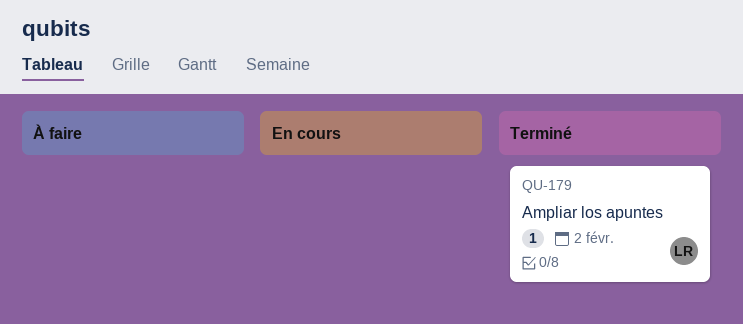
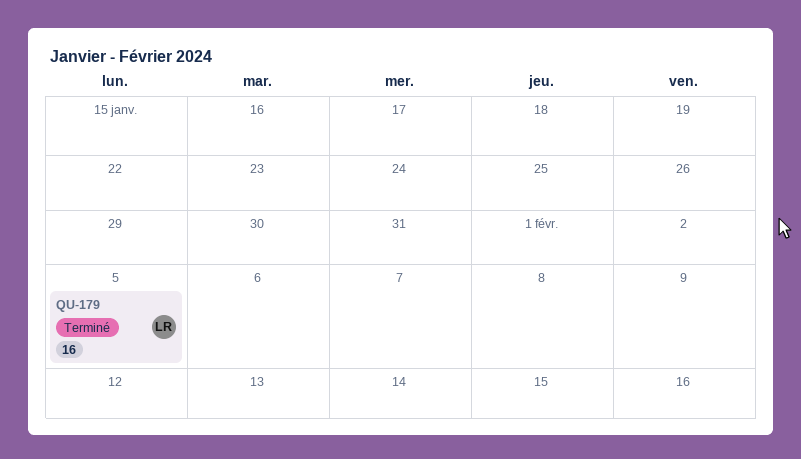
QU-179, estimate: 1 -> 16
QU-179, due: Feb 2 -> Feb 5

